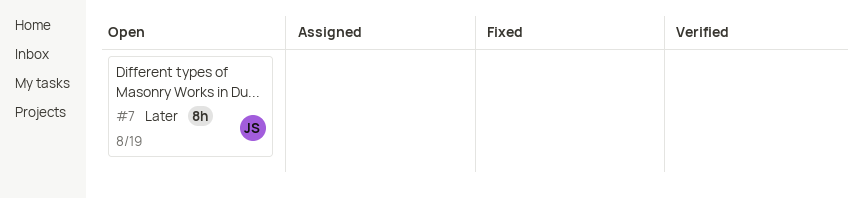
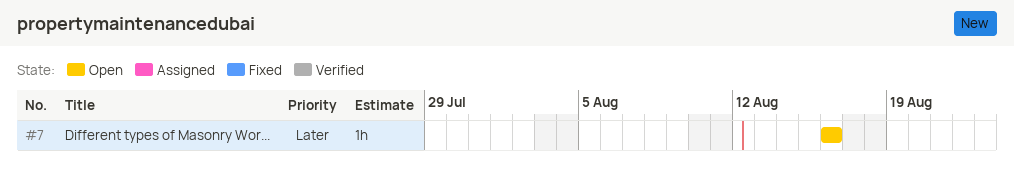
#7, estimate: 8h -> 1h
#7, due: Aug 19 -> Aug 16

